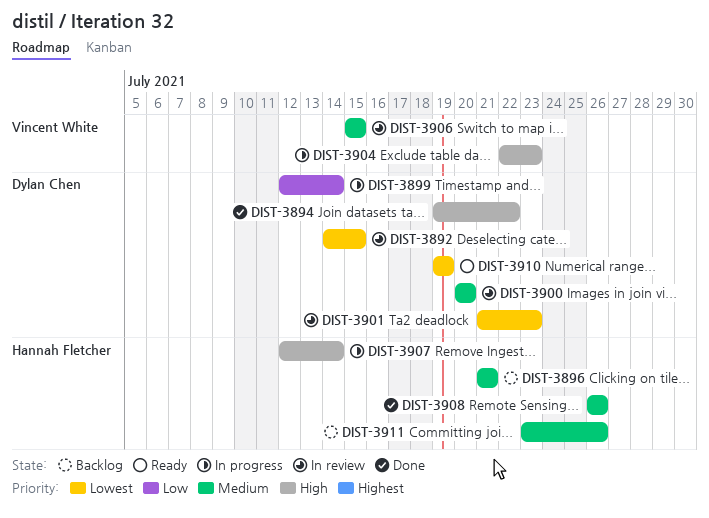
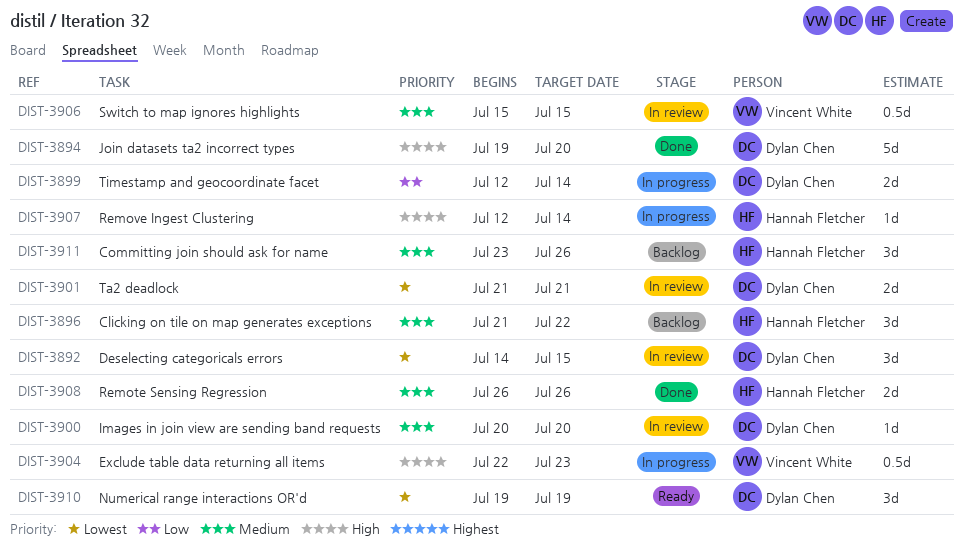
DIST-3894, due: Jul 22 -> Jul 20
DIST-3896, due: Jul 21 -> Jul 22
DIST-3901, due: Jul 23 -> Jul 21

